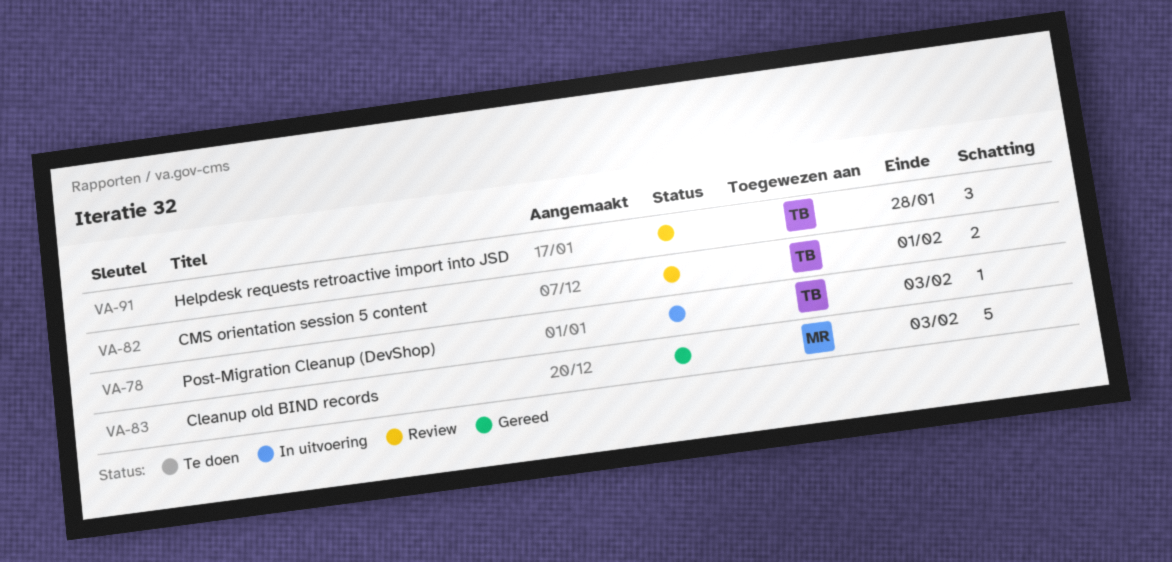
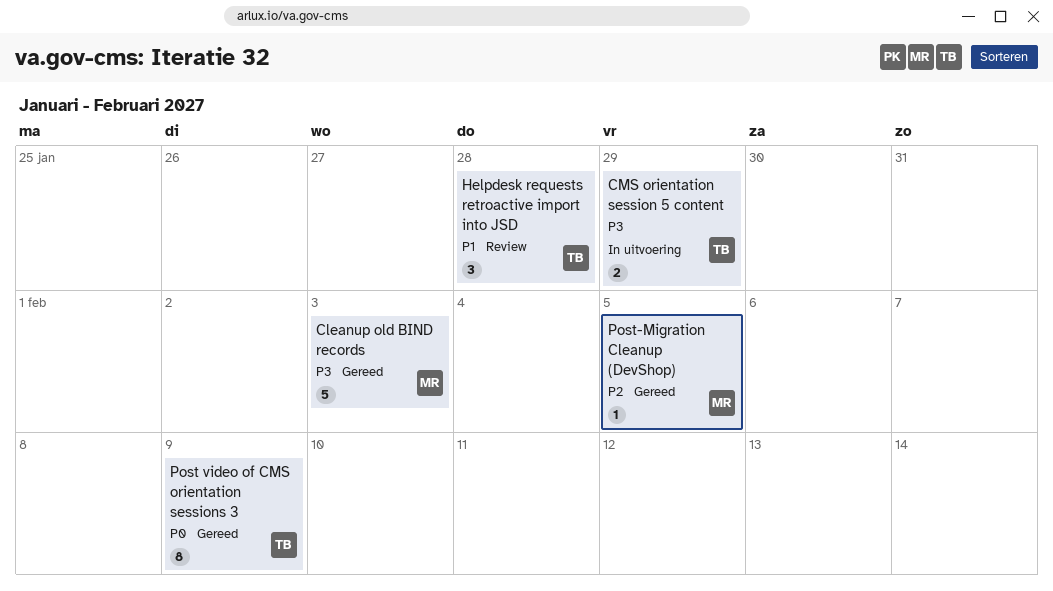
CMS orientation session 5 content, status: Review -> In uitvoering
CMS orientation session 5 content, due: Feb 1 -> Jan 29
Post video of CMS orientation sessions 3: none -> present
Post-Migration Cleanup (DevShop), status: In uitvoering -> Gereed
Post-Migration Cleanup (DevShop), owner: TB -> MR
Post-Migration Cleanup (DevShop), due: Feb 3 -> Feb 5

